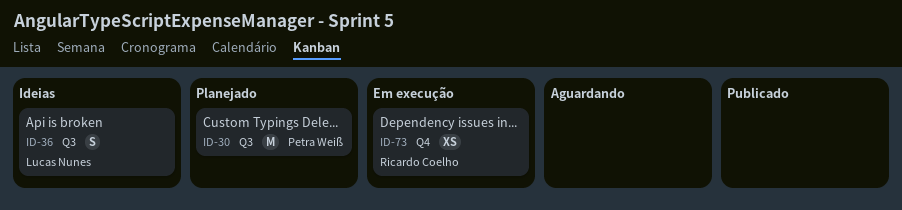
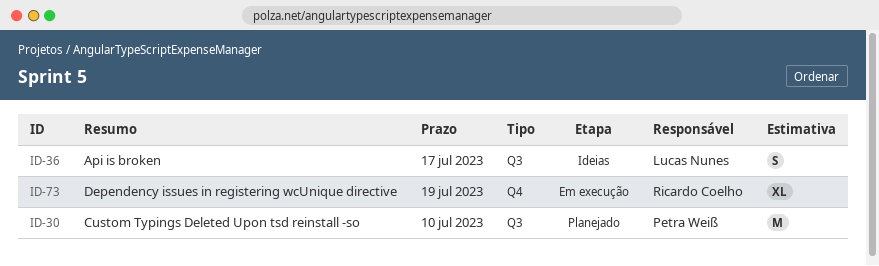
ID-73, estimate: XS -> XL

